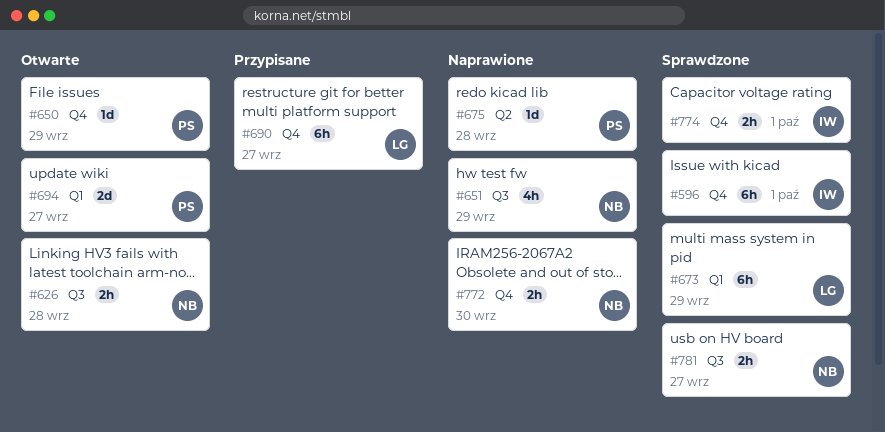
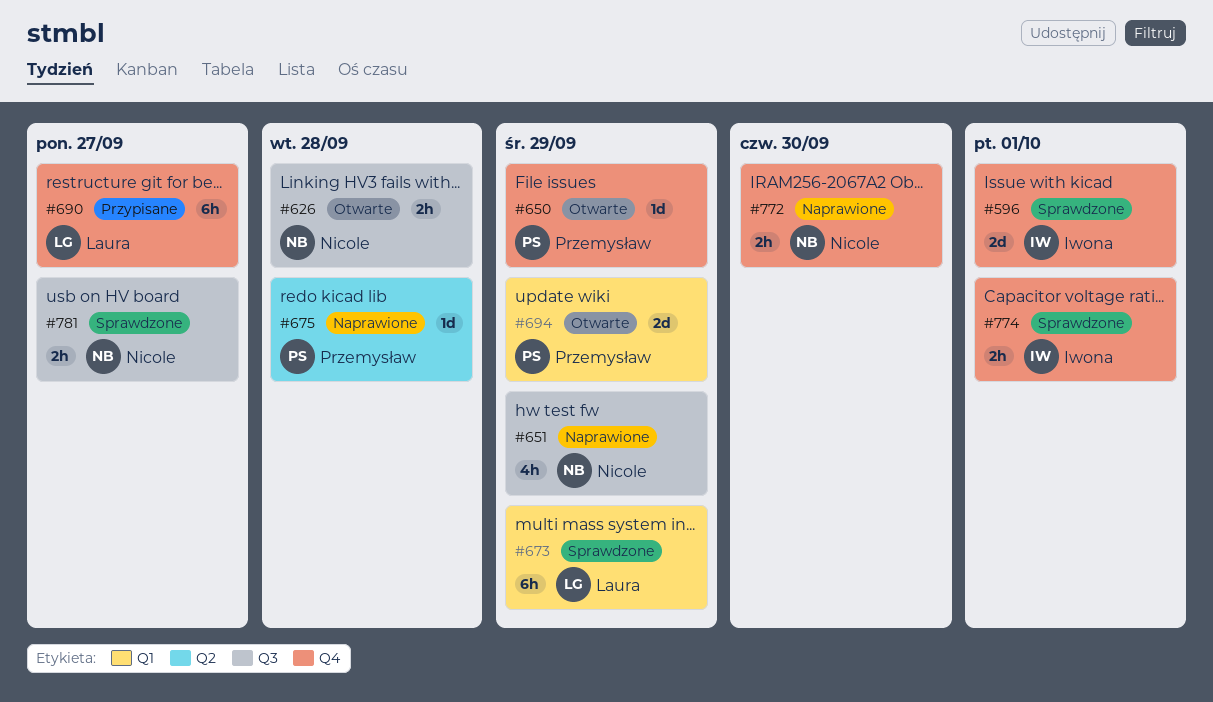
#596, estimate: 6h -> 2d
#694, due: Sep 27 -> Sep 29

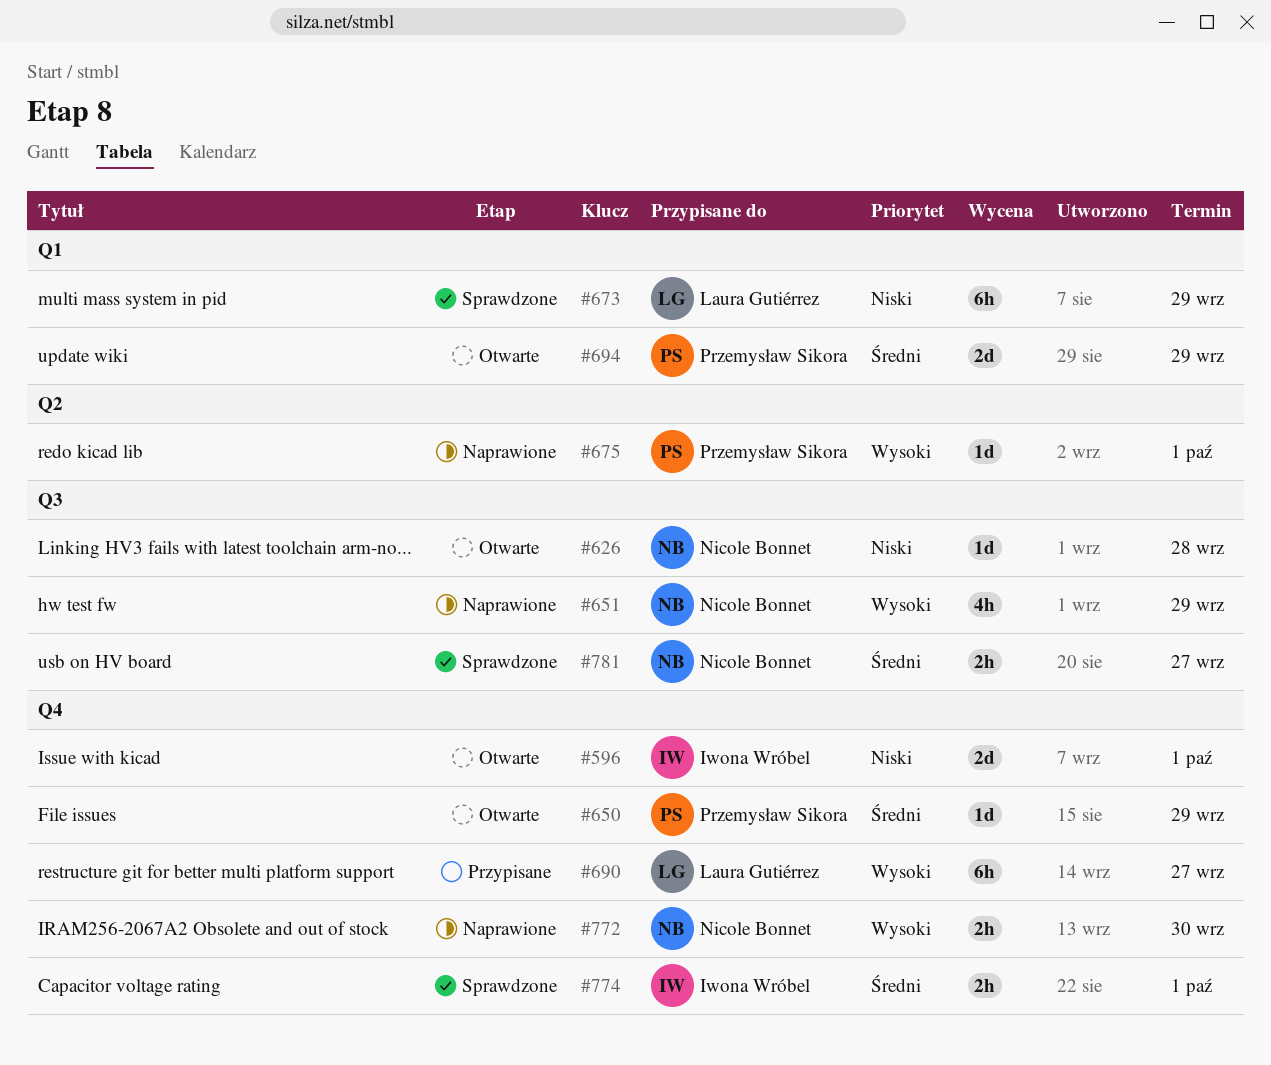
#596, status: Sprawdzone -> Otwarte
#626, estimate: 2h -> 1d
#675, due: Sep 28 -> Oct 1

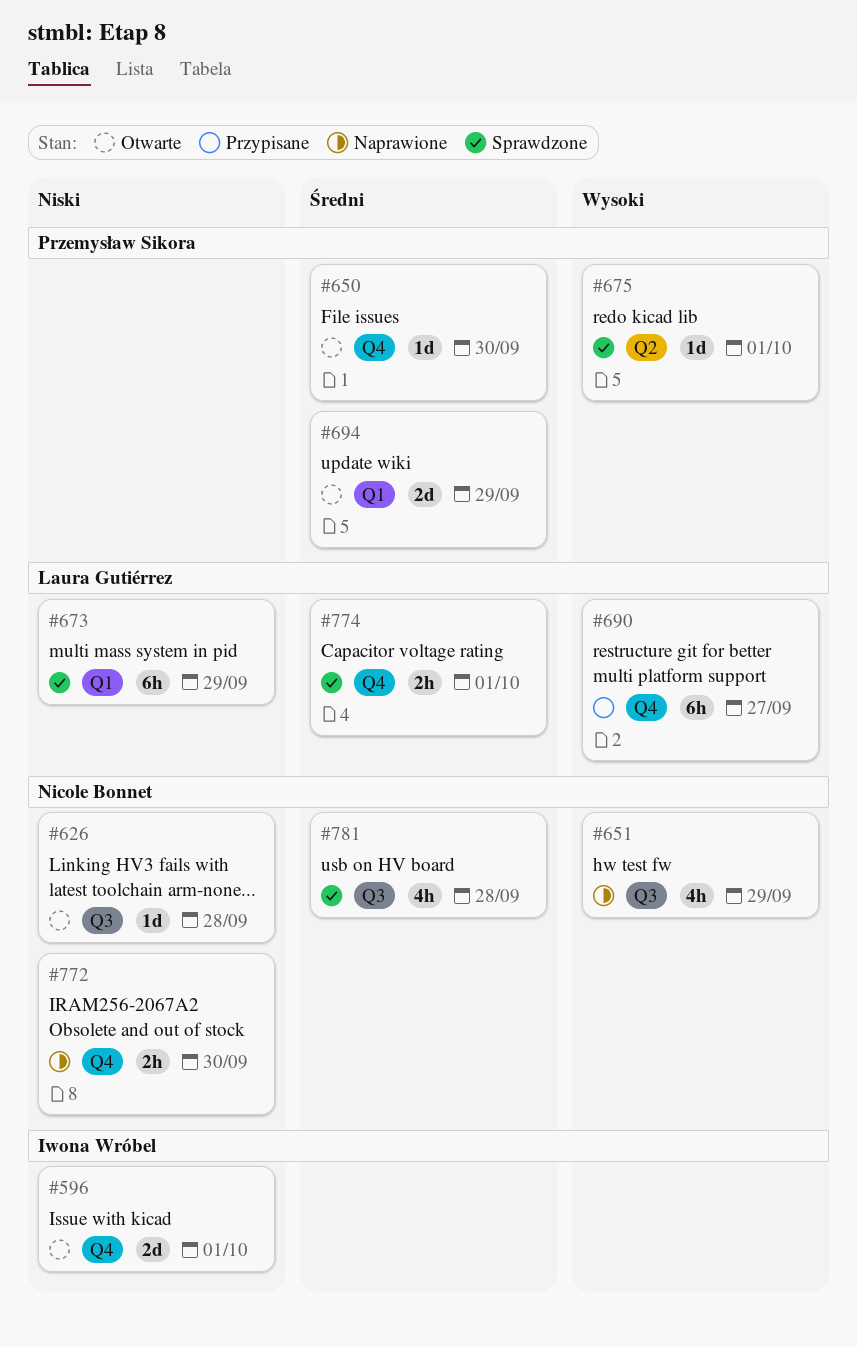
#650, due: Sep 29 -> Sep 30
#675, status: Naprawione -> Sprawdzone
#772, priority: Wysoki -> Niski
#774, owner: Iwona Wróbel -> Laura Gutiérrez
#781, estimate: 2h -> 4h
#781, due: Sep 27 -> Sep 28

